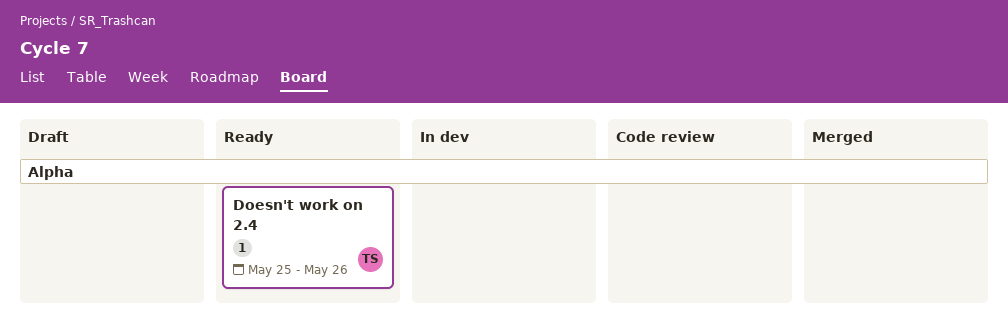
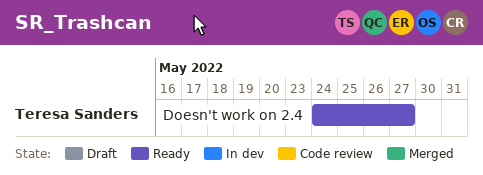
Doesn't work on 2.4, start: May 25 -> May 24
Doesn't work on 2.4, due: May 26 -> May 27

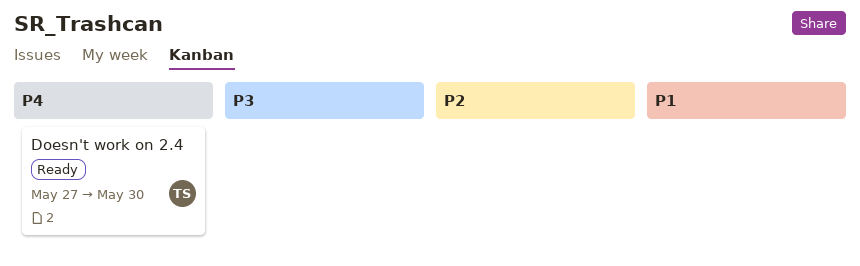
Doesn't work on 2.4, start: May 24 -> May 27
Doesn't work on 2.4, due: May 27 -> May 30

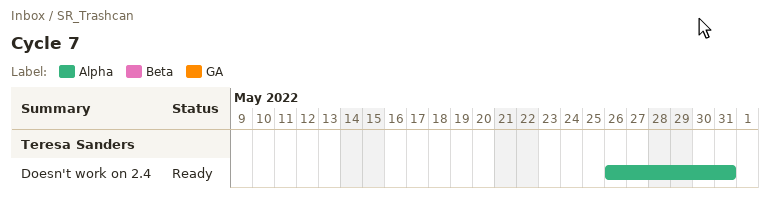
Doesn't work on 2.4, start: May 27 -> May 26
Doesn't work on 2.4, due: May 30 -> May 31

